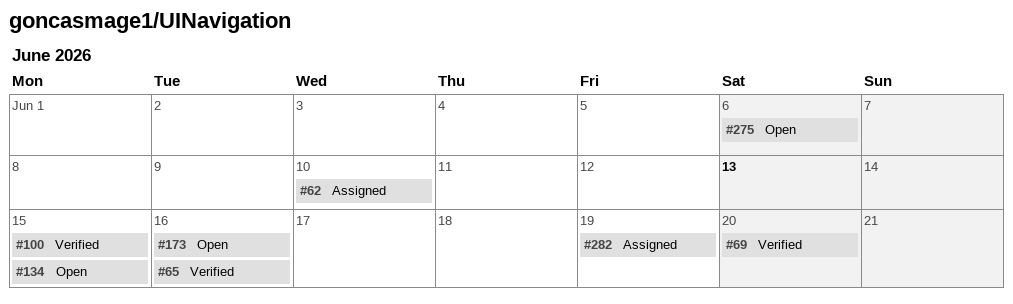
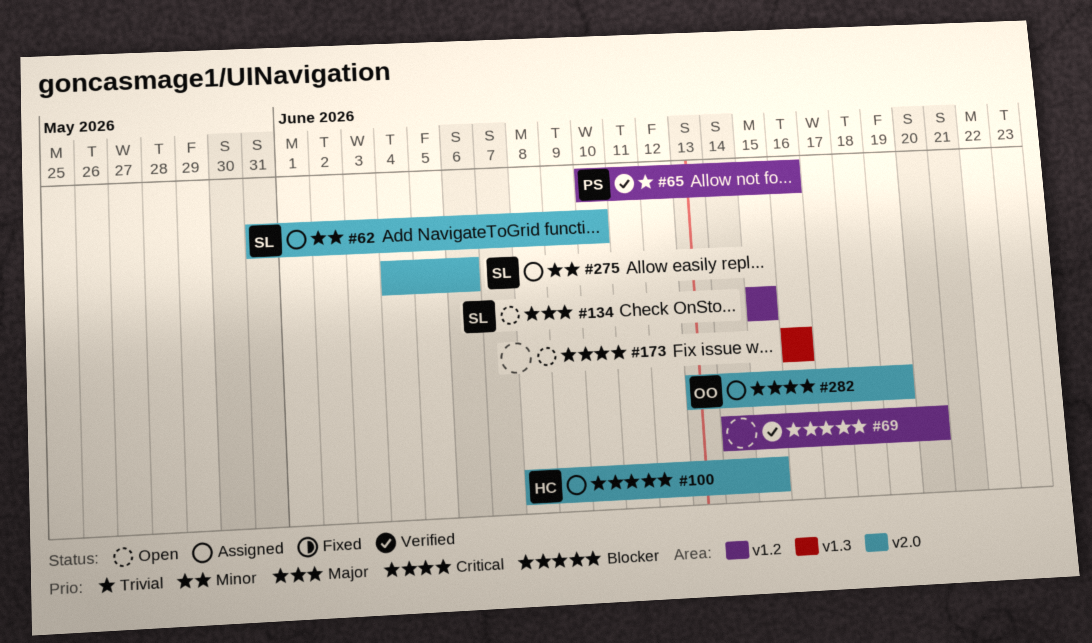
#100, status: Verified -> Assigned
#275, status: Open -> Assigned

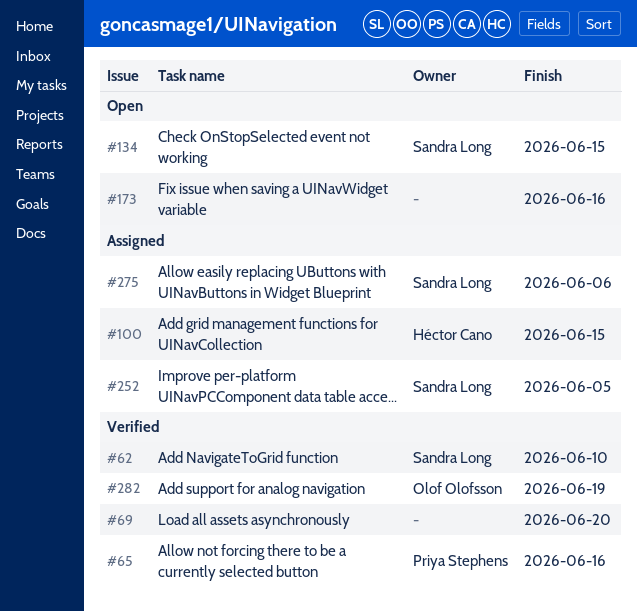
#62, status: Assigned -> Verified
#252: none -> present
#282, status: Assigned -> Verified

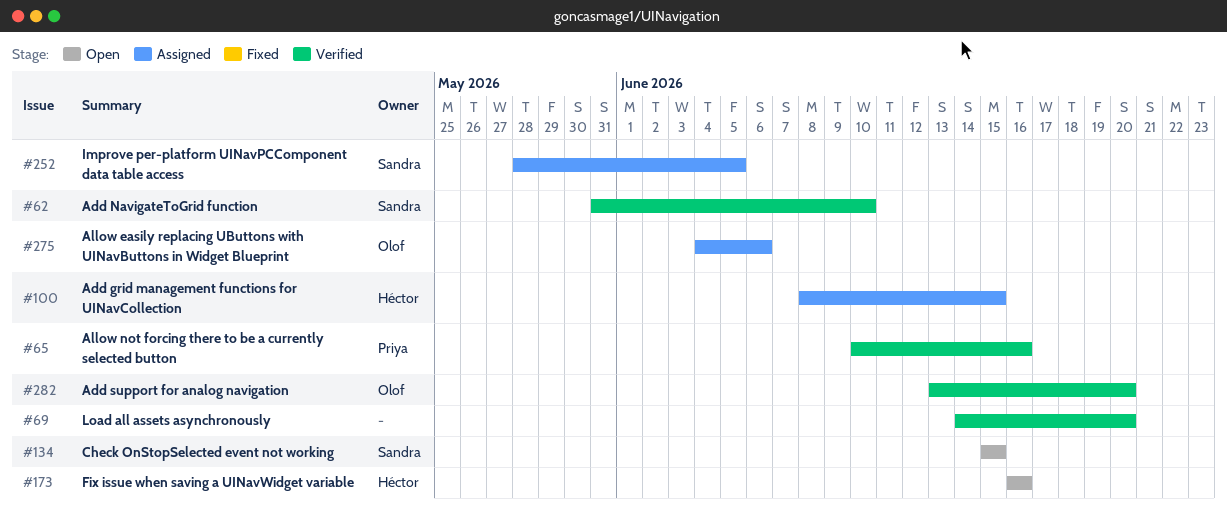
#173, owner: none -> Héctor Cano
#275, owner: Sandra Long -> Olof Olofsson
#282, due: Jun 19 -> Jun 20

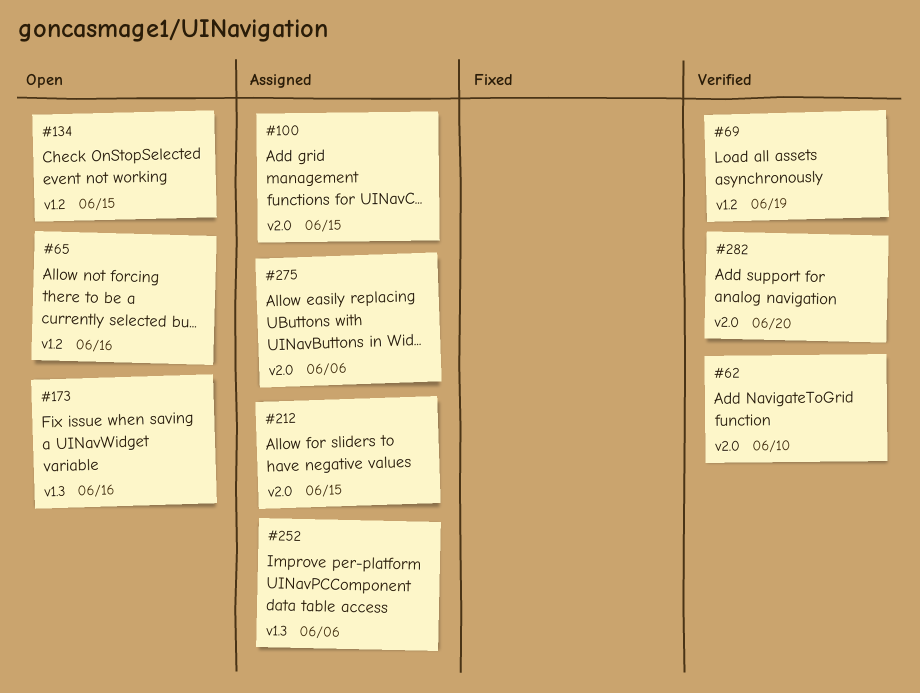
#65, status: Verified -> Open
#69, due: Jun 20 -> Jun 19
#212: none -> present
#252, due: Jun 5 -> Jun 6

